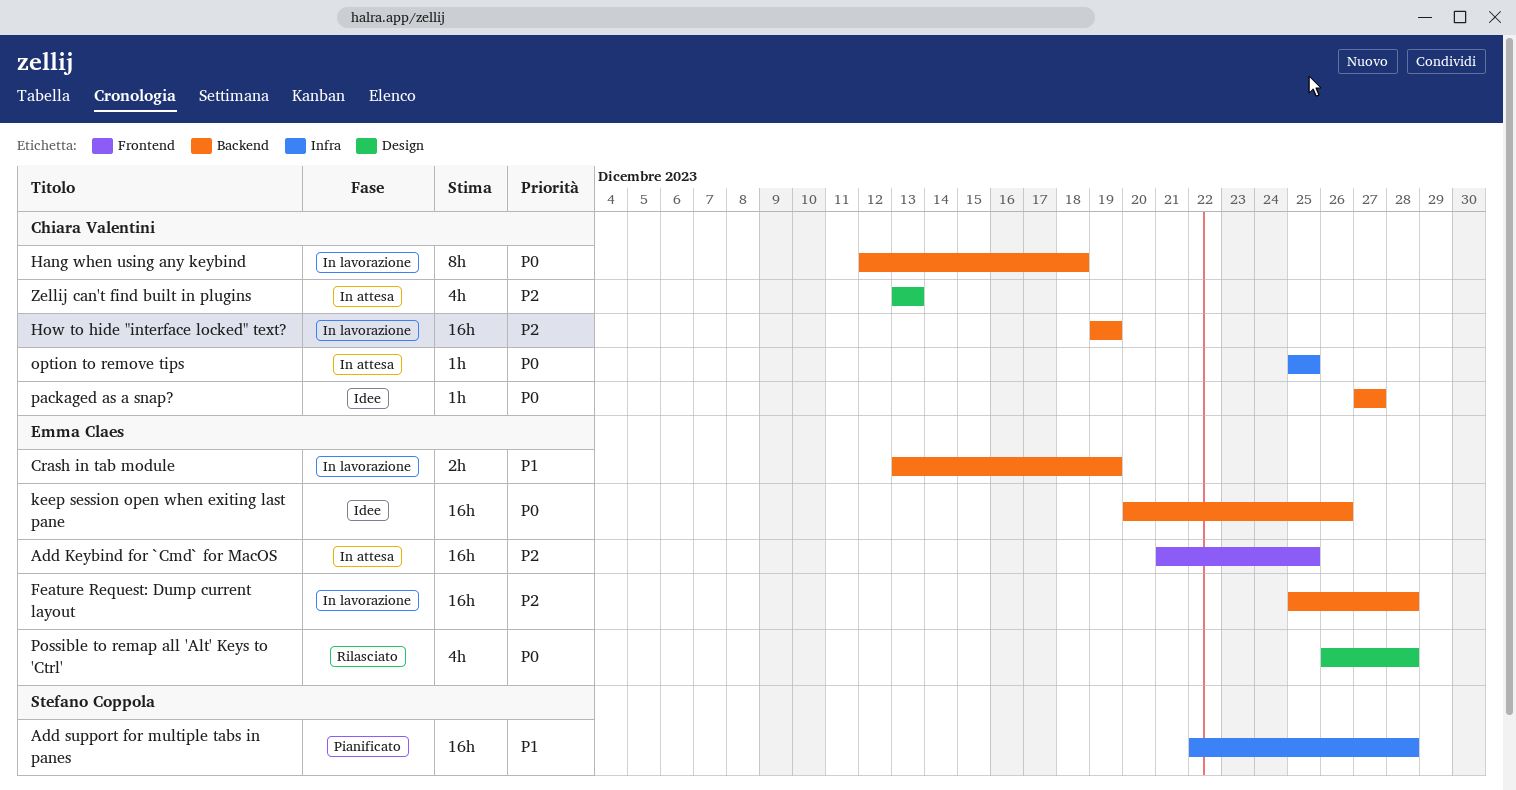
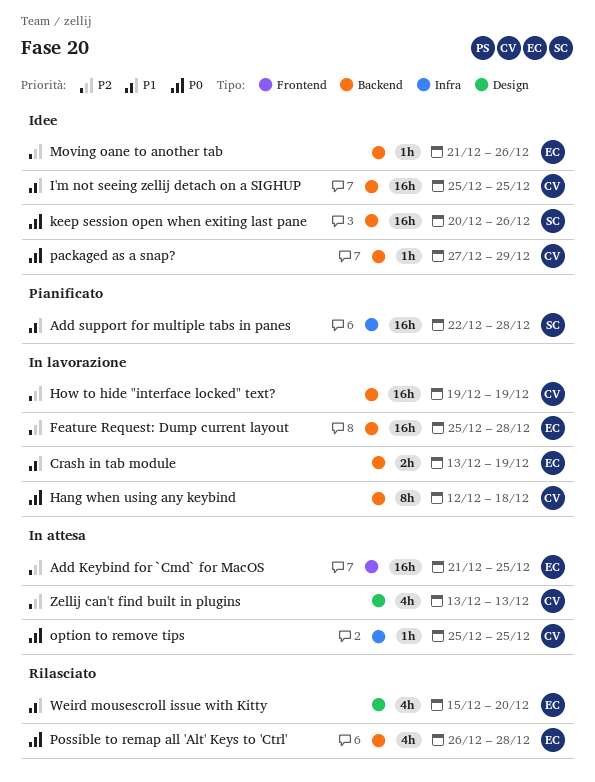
I'm not seeing zellij detach on a SIGHUP: none -> present
keep session open when exiting last pane, owner: Emma Claes -> Stefano Coppola
Moving oane to another tab: none -> present
packaged as a snap?, due: Dec 27 -> Dec 29
Possible to remap all 'Alt' Keys to 'Ctrl', label: Design -> Backend
Weird mousescroll issue with Kitty: none -> present

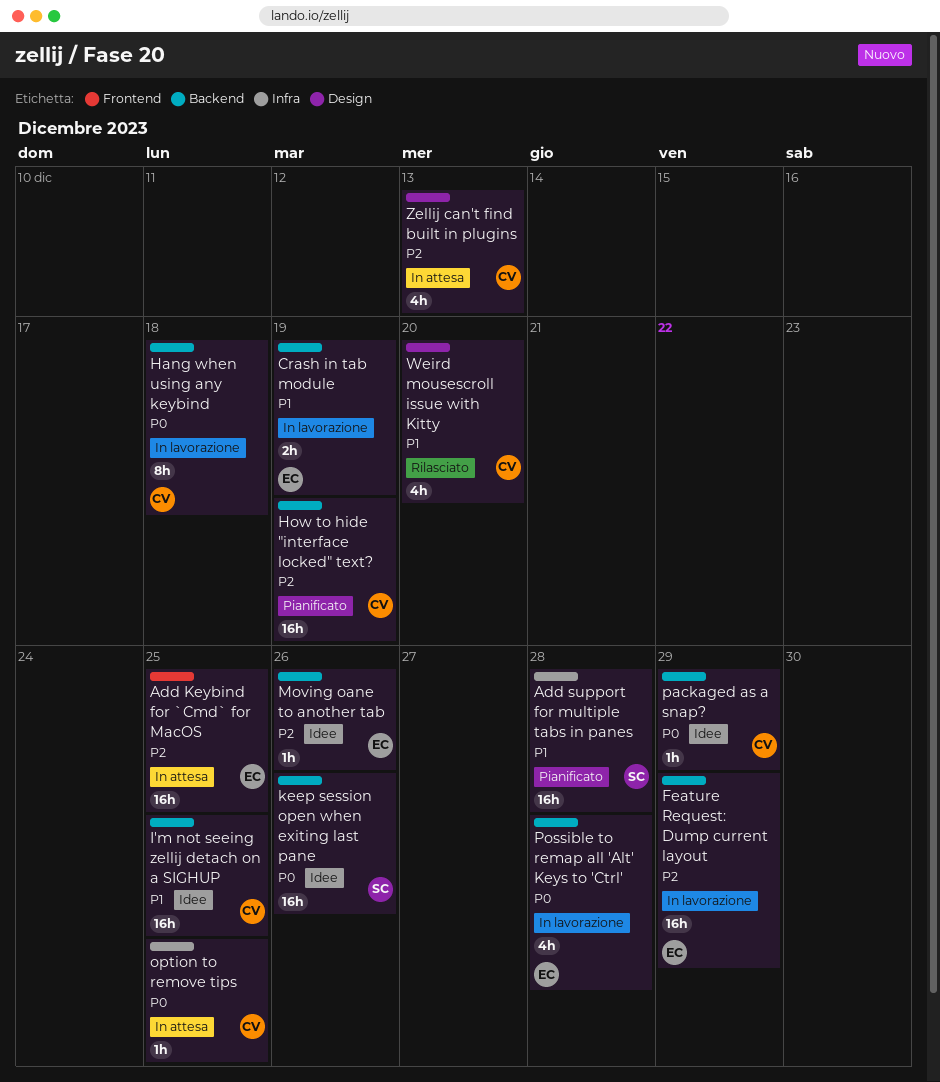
Feature Request: Dump current layout, due: Dec 28 -> Dec 29
How to hide "interface locked" text?, status: In lavorazione -> Pianificato
Possible to remap all 'Alt' Keys to 'Ctrl', status: Rilasciato -> In lavorazione
Weird mousescroll issue with Kitty, owner: EC -> CV

